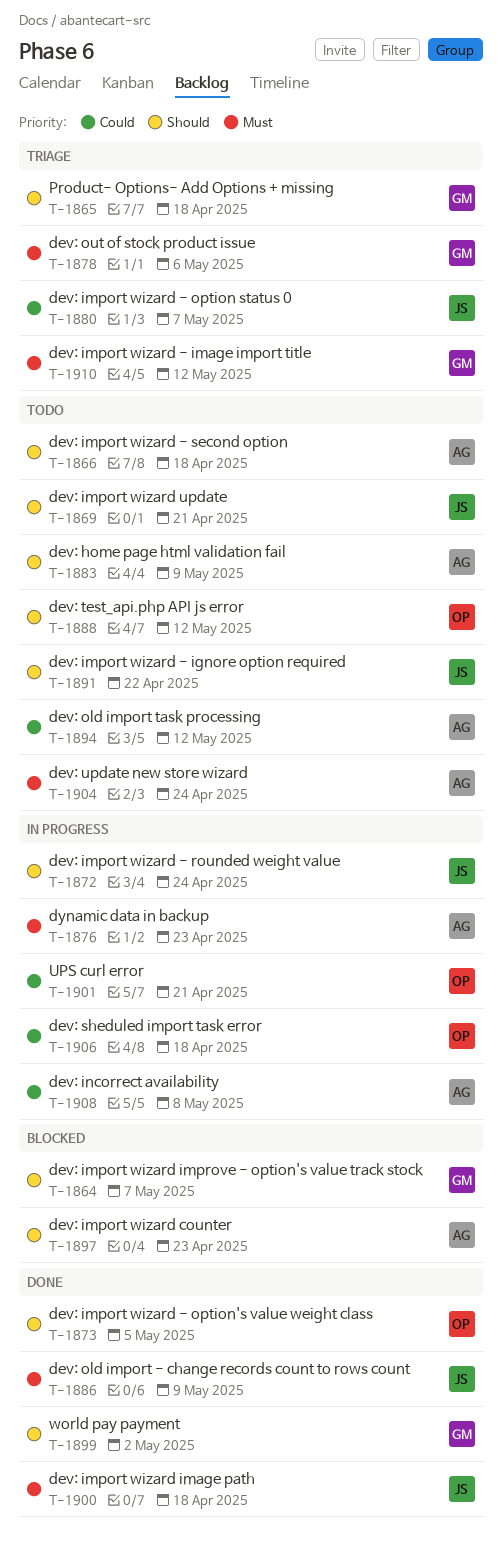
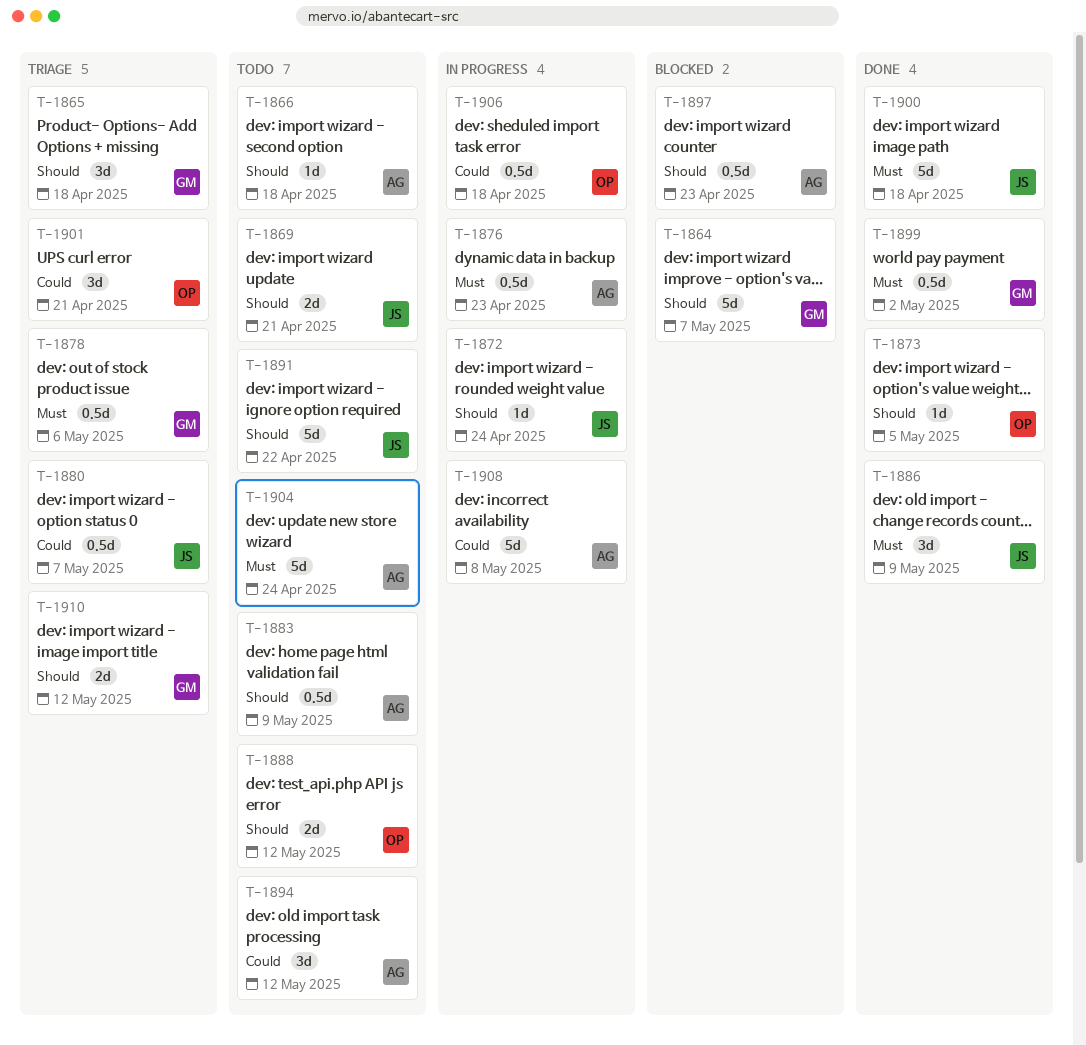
T-1899, priority: Should -> Must
T-1901, status: In progress -> Triage
T-1910, priority: Must -> Should

